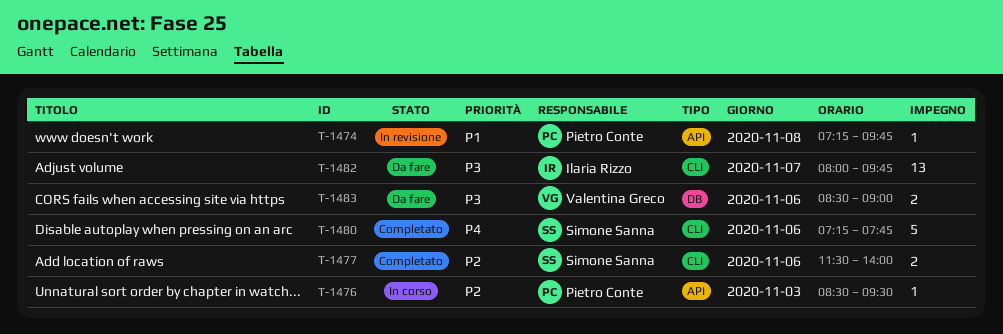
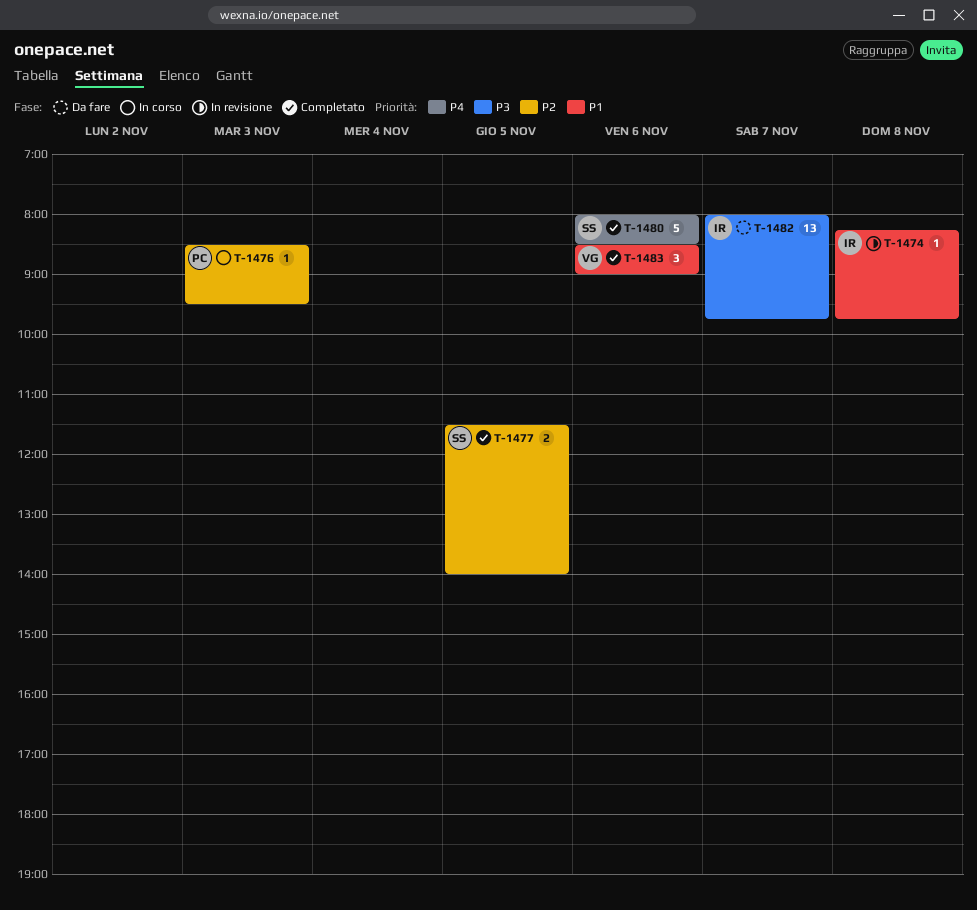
T-1474, owner: Pietro Conte -> Ilaria Rizzo
T-1474, begins: 07:15 -> 08:15
T-1477, day: Nov 6 -> Nov 5
T-1480, begins: 07:15 -> 08:00
T-1480, ends: 07:45 -> 08:30
T-1483, status: Da fare -> Completato
T-1483, priority: P3 -> P1
T-1483, estimate: 2 -> 3

